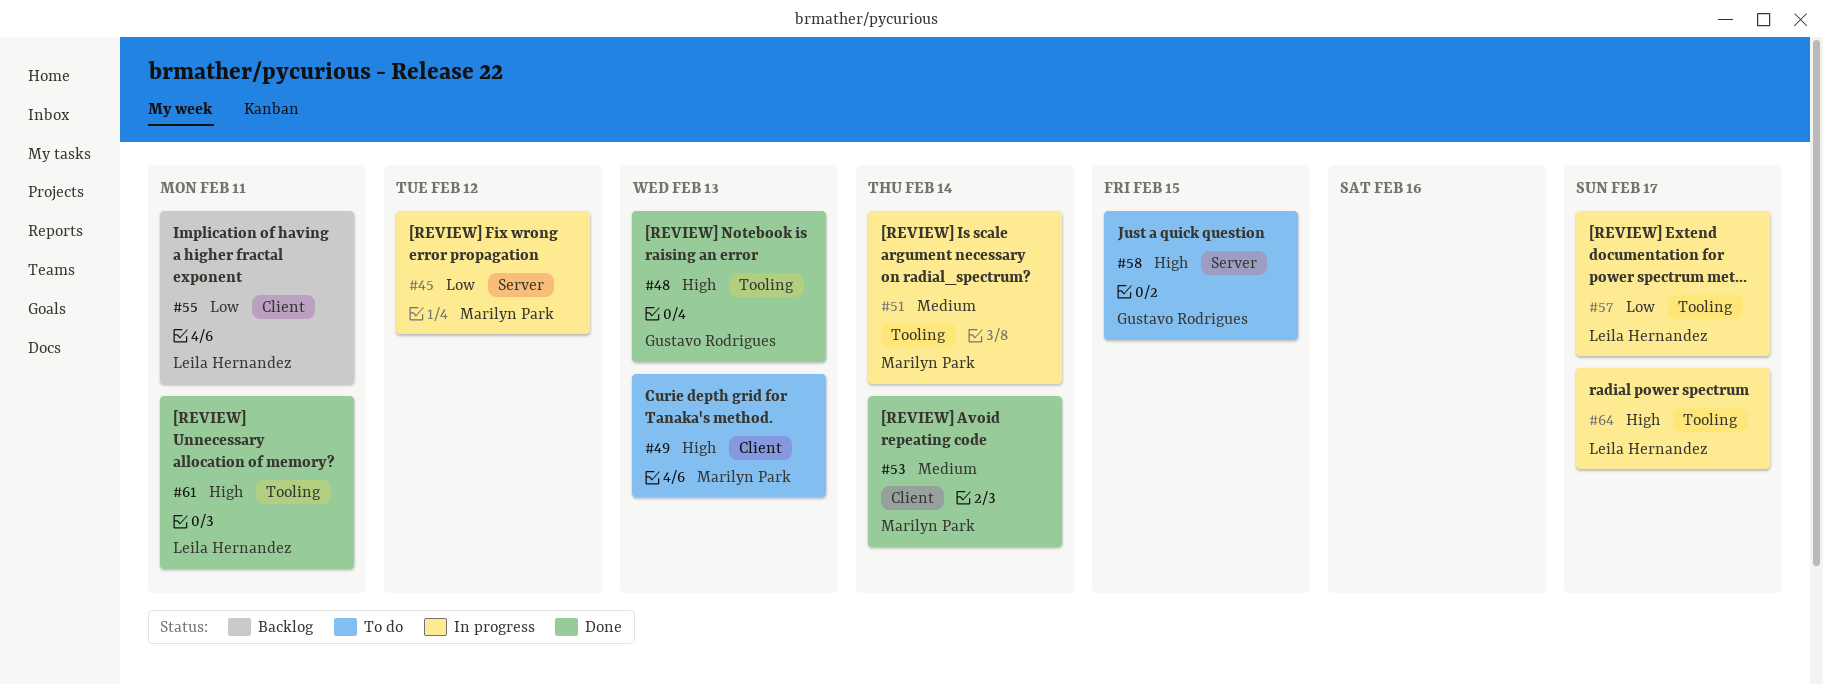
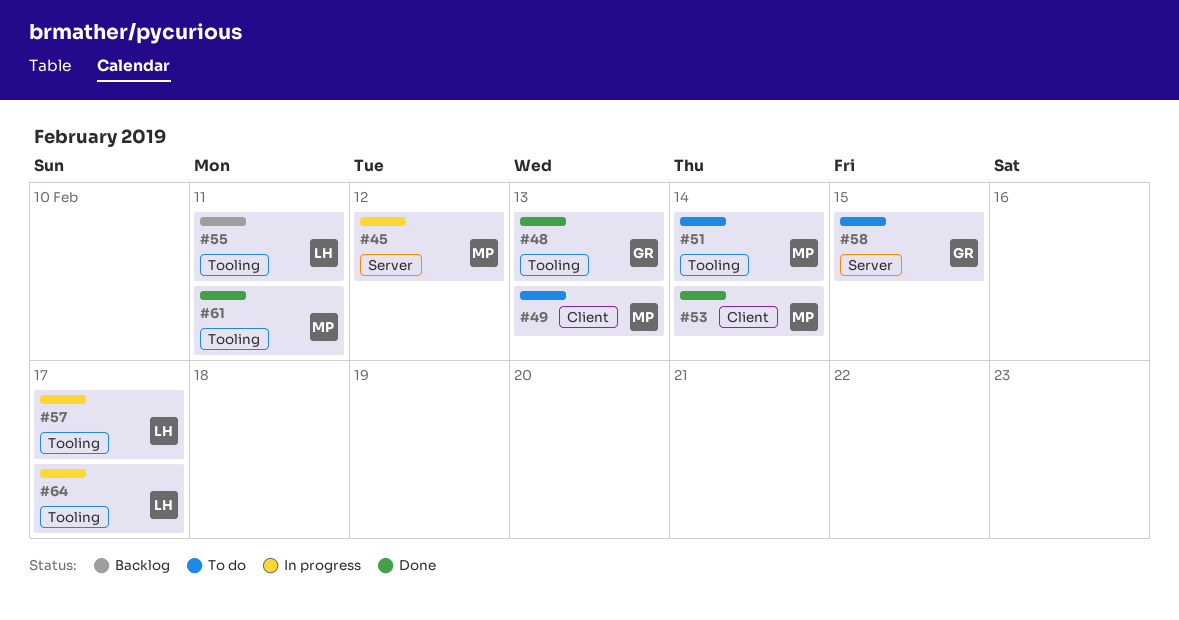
#51, status: In progress -> To do
#55, label: Client -> Tooling
#61, owner: Leila Hernandez -> Marilyn Park

